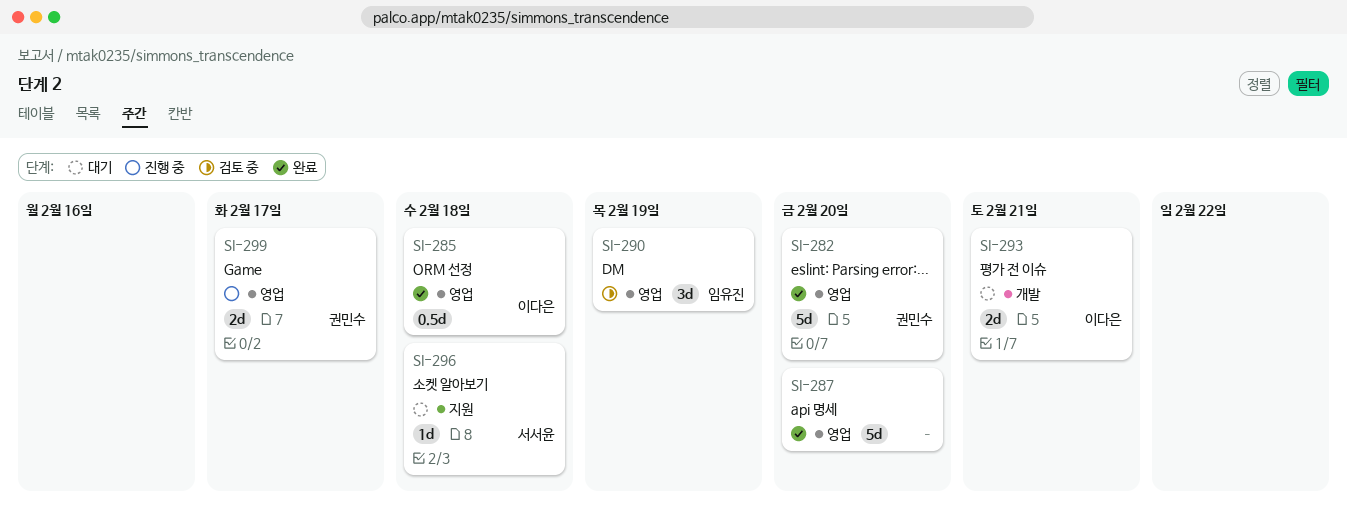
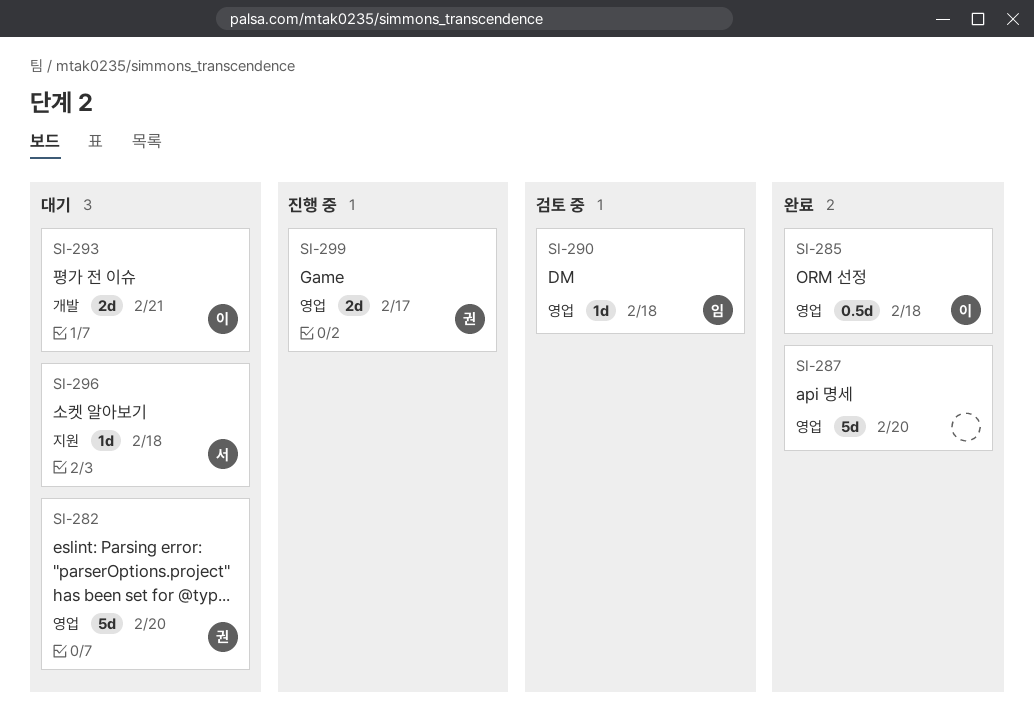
SI-282, status: 완료 -> 대기
SI-290, estimate: 3d -> 1d
SI-290, due: Feb 19 -> Feb 18

